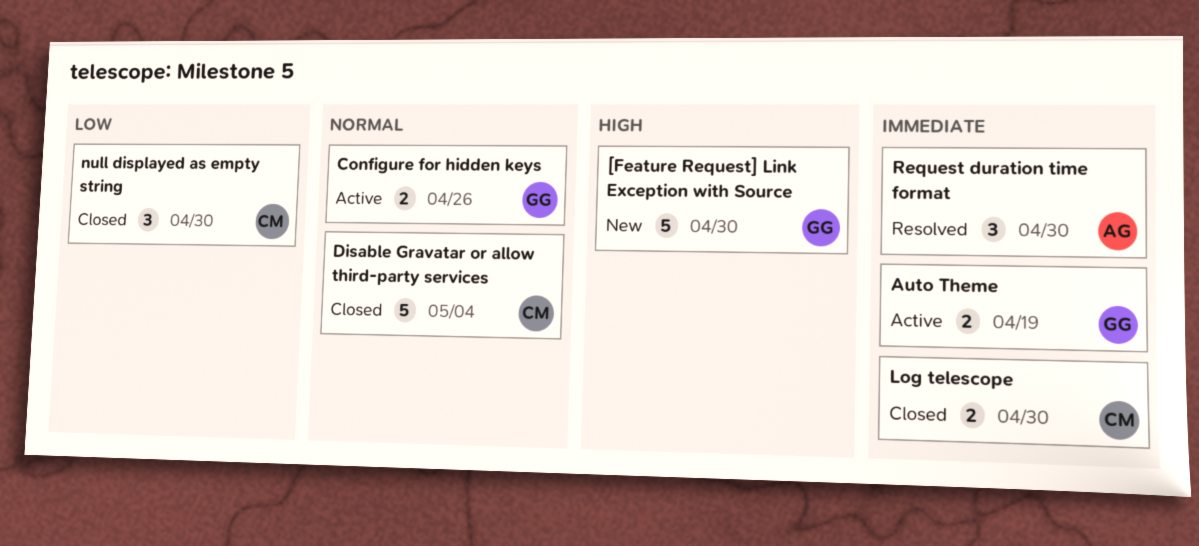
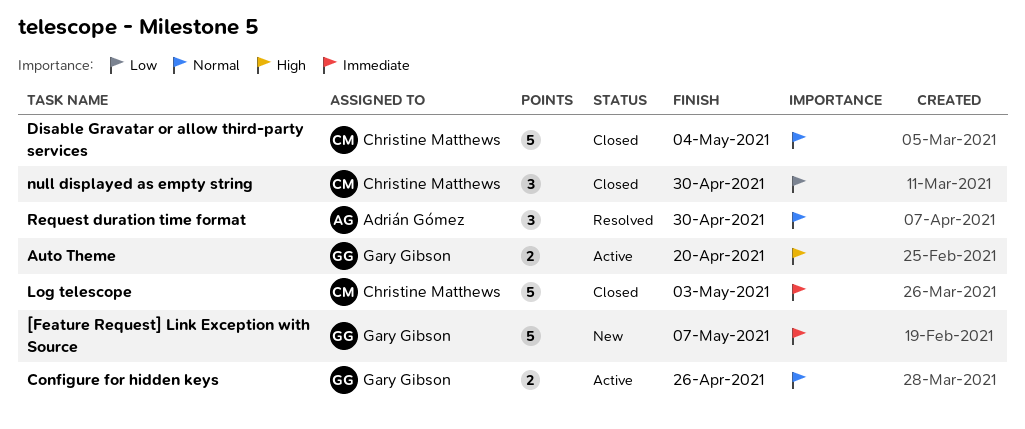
[Feature Request] Link Exception with Source, priority: High -> Immediate
[Feature Request] Link Exception with Source, due: Apr 30 -> May 7
Auto Theme, priority: Immediate -> High
Auto Theme, due: Apr 19 -> Apr 20
Log telescope, estimate: 2 -> 5
Log telescope, due: Apr 30 -> May 3
Request duration time format, priority: Immediate -> Normal

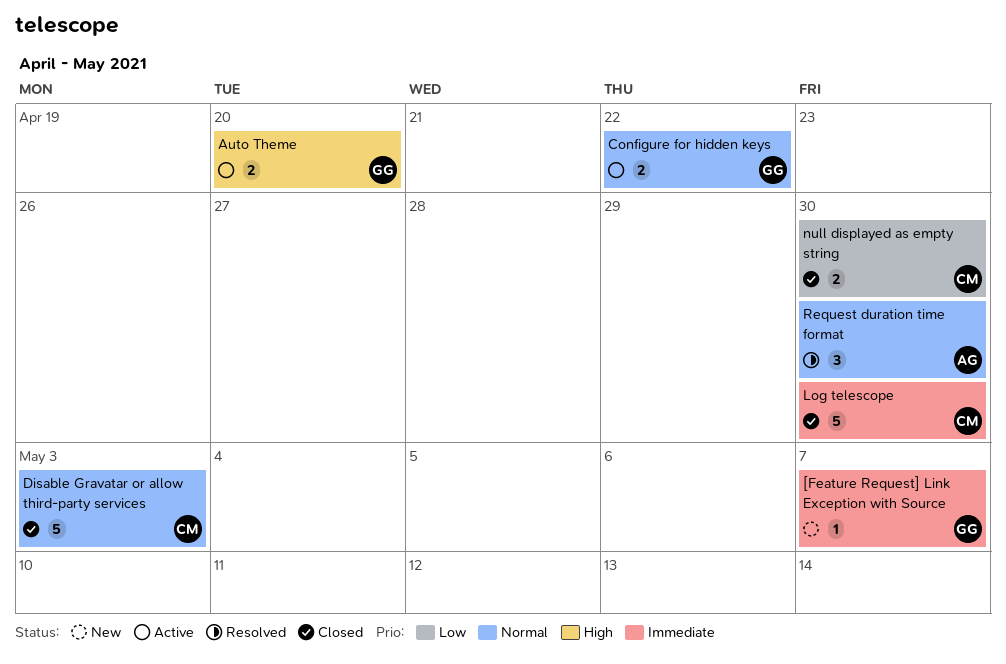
[Feature Request] Link Exception with Source, estimate: 5 -> 1
Configure for hidden keys, due: Apr 26 -> Apr 22
Disable Gravatar or allow third-party services, due: May 4 -> May 3
Log telescope, due: May 3 -> Apr 30
null displayed as empty string, estimate: 3 -> 2

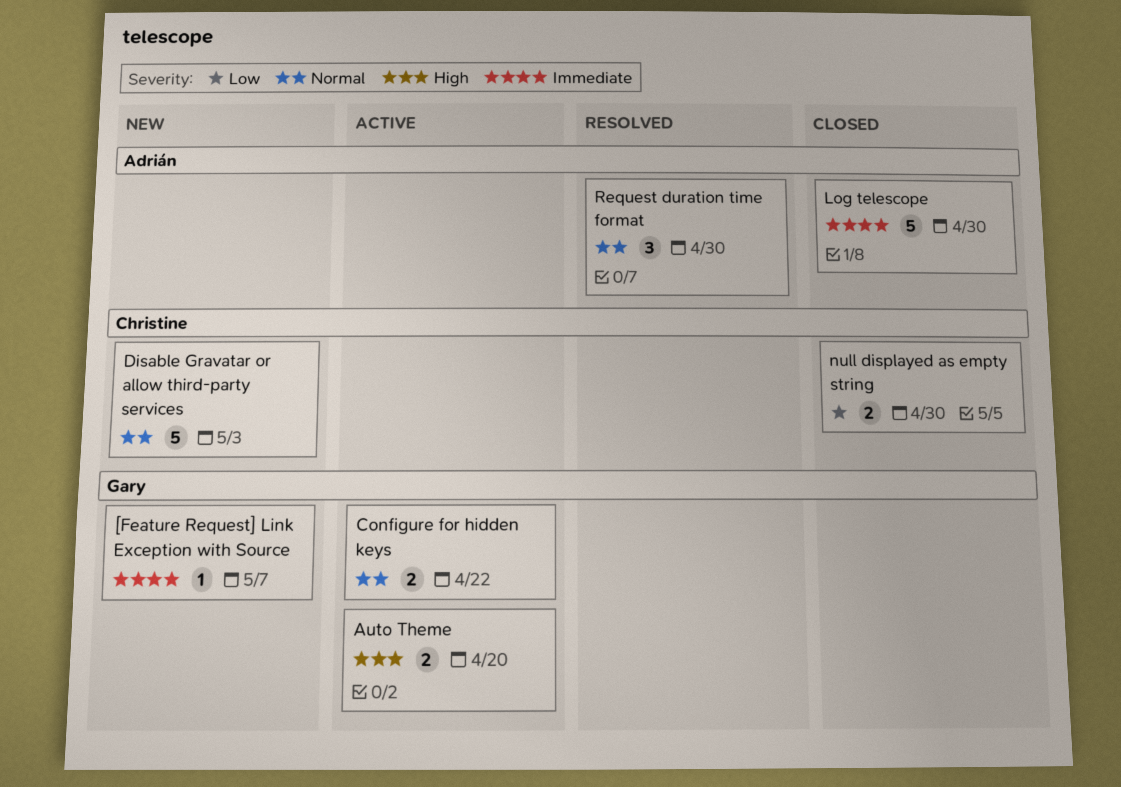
Disable Gravatar or allow third-party services, status: Closed -> New
Log telescope, owner: Christine -> Adrián

